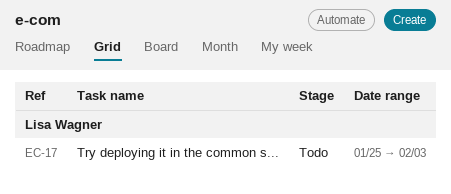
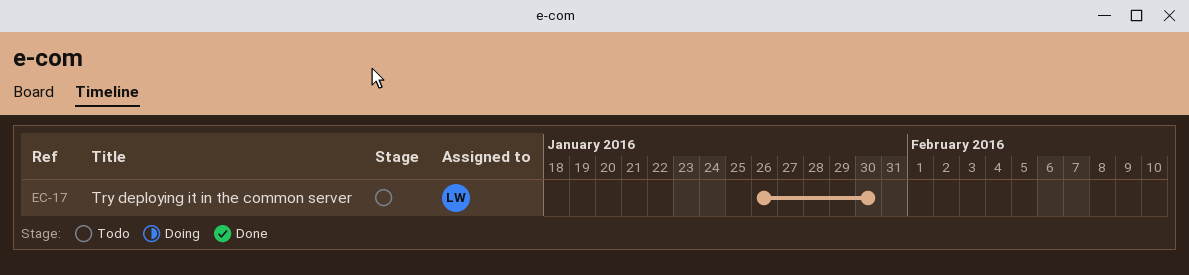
EC-17, start: Jan 25 -> Jan 26
EC-17, due: Feb 3 -> Jan 30

